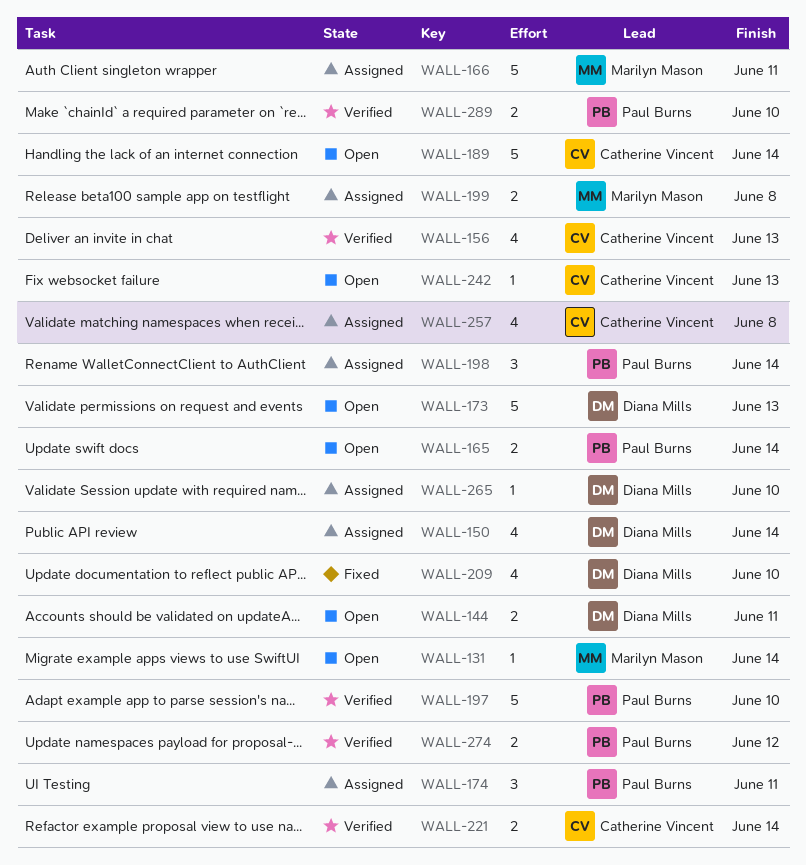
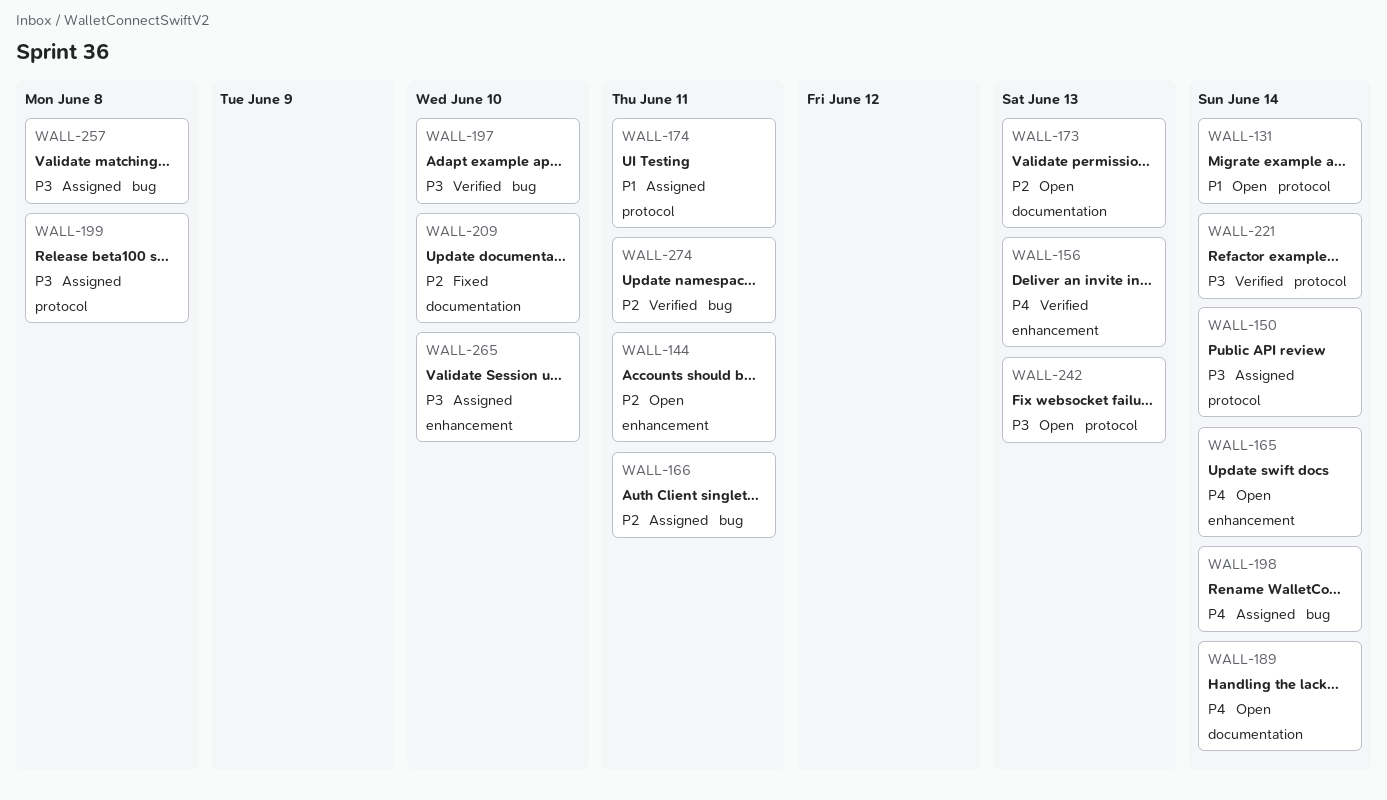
WALL-274, due: Jun 12 -> Jun 11
WALL-289: present -> none

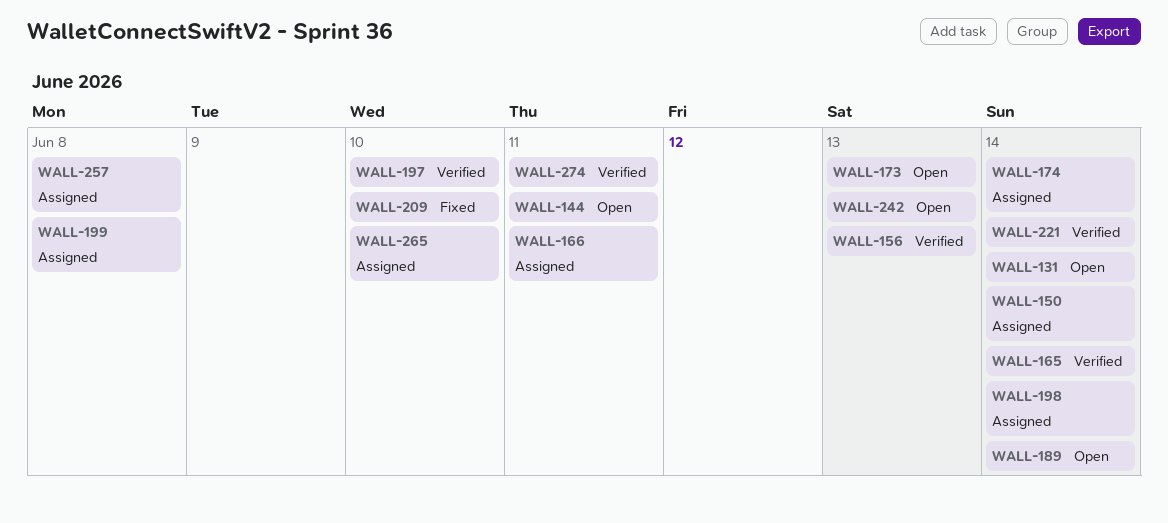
WALL-165, status: Open -> Verified
WALL-174, due: Jun 11 -> Jun 14

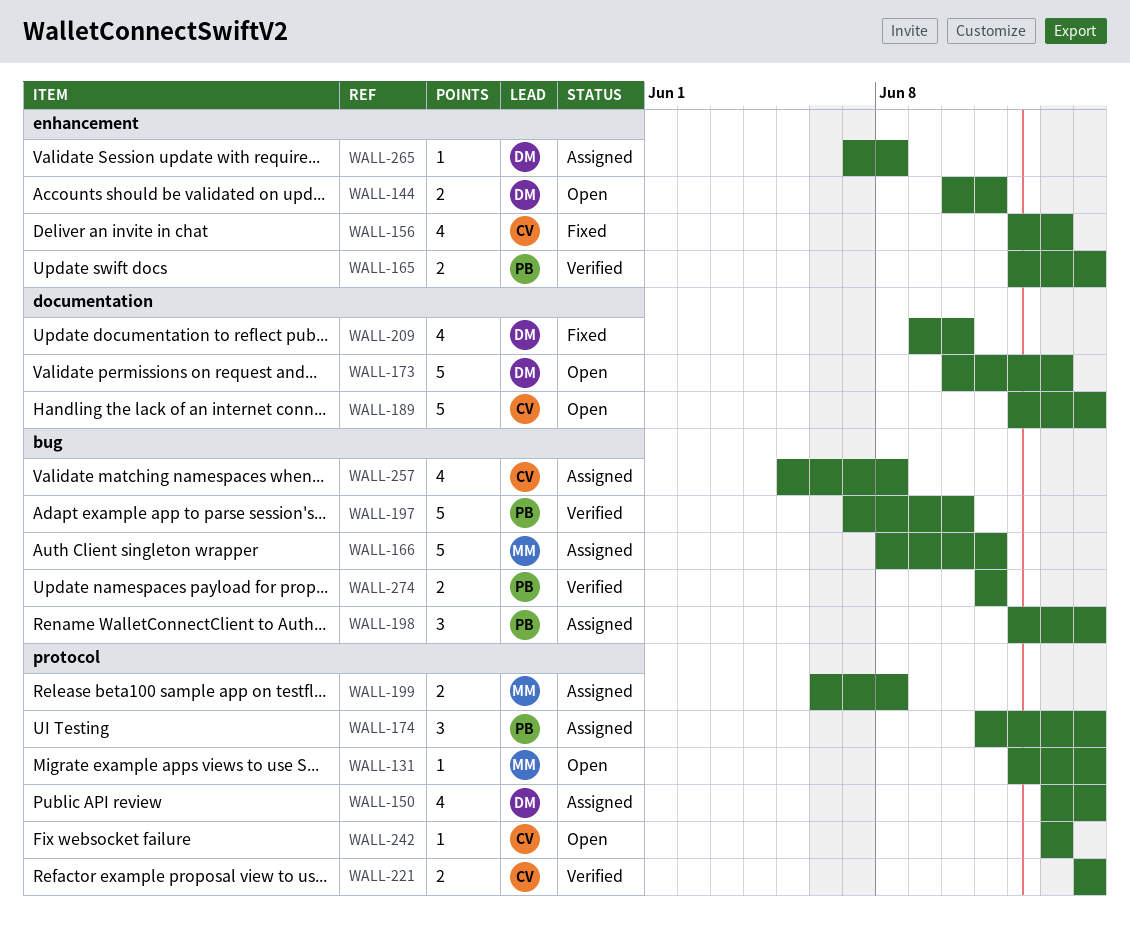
WALL-156, status: Verified -> Fixed
WALL-265, due: Jun 10 -> Jun 8

